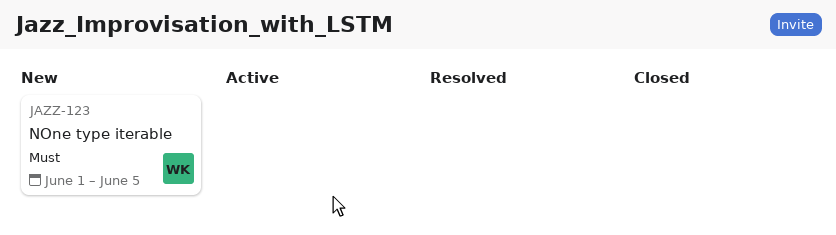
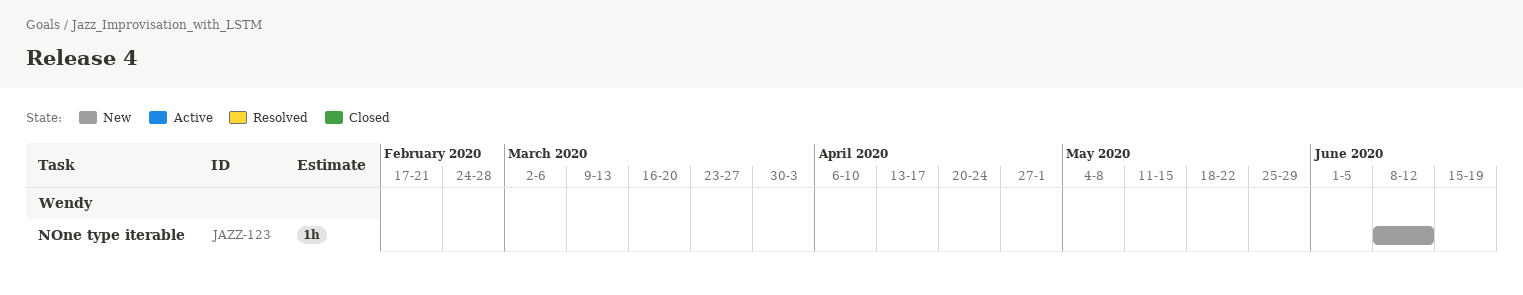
JAZZ-123, start: Jun 1 -> Jun 8
JAZZ-123, due: Jun 5 -> Jun 12

